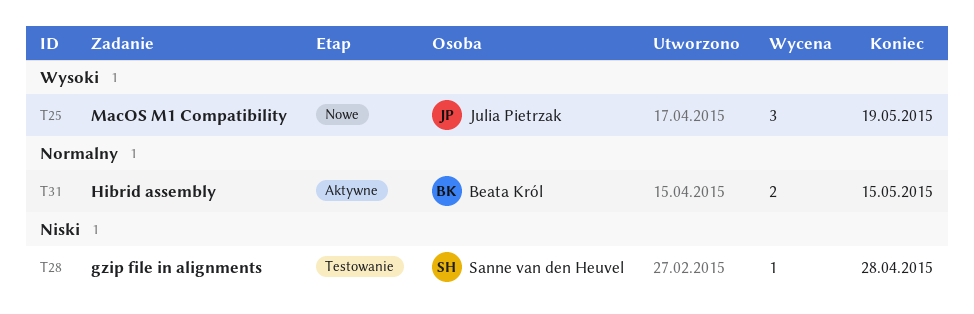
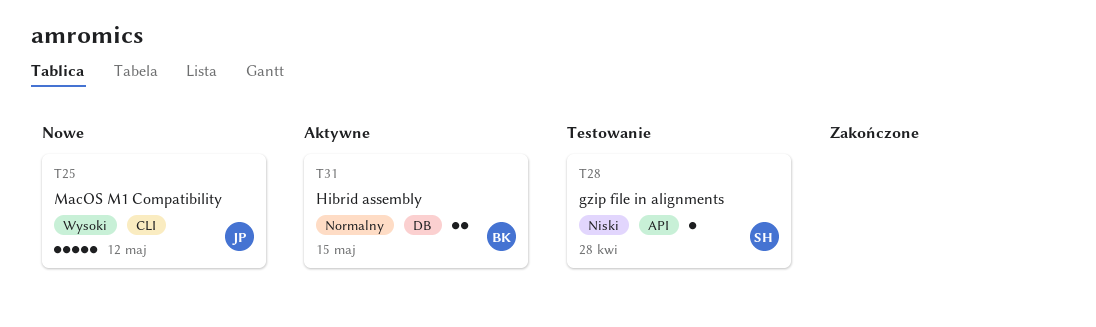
T25, estimate: 3 -> 5
T25, due: May 19 -> May 12

